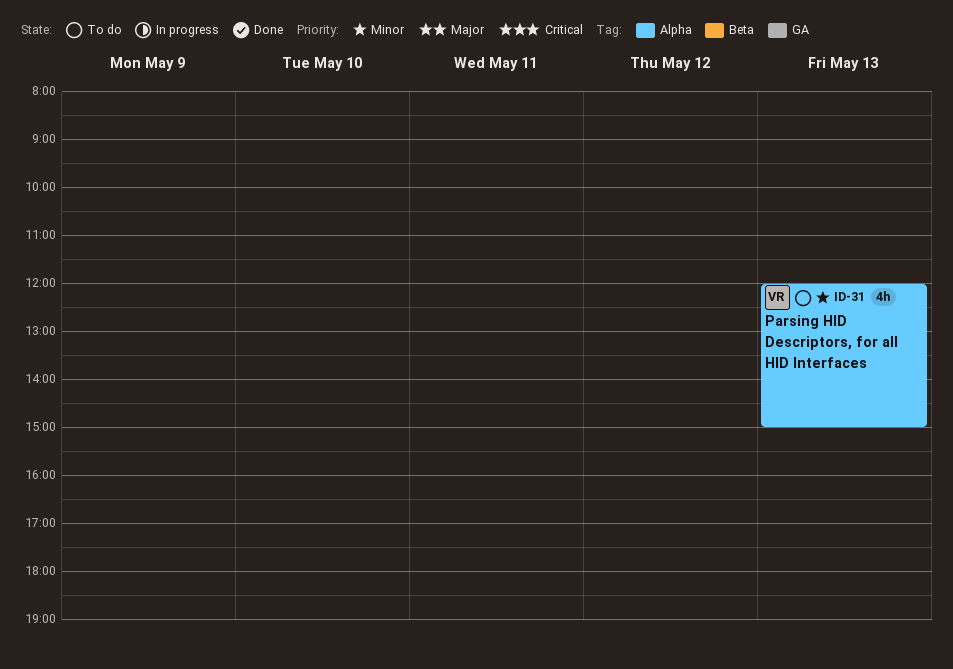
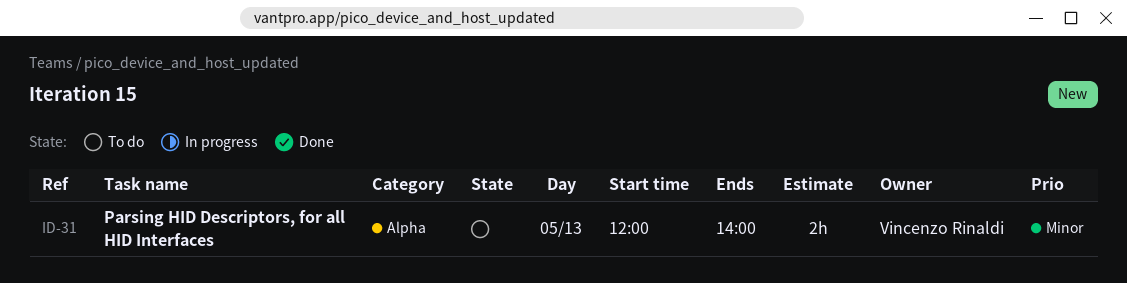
ID-31, estimate: 4h -> 2h
ID-31, ends: 15:00 -> 14:00

